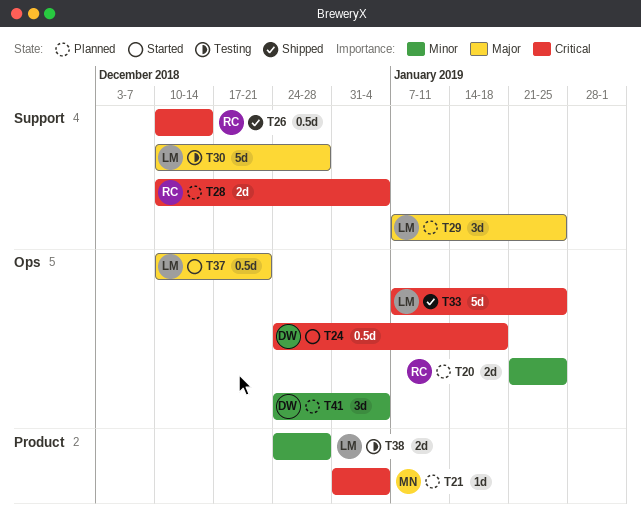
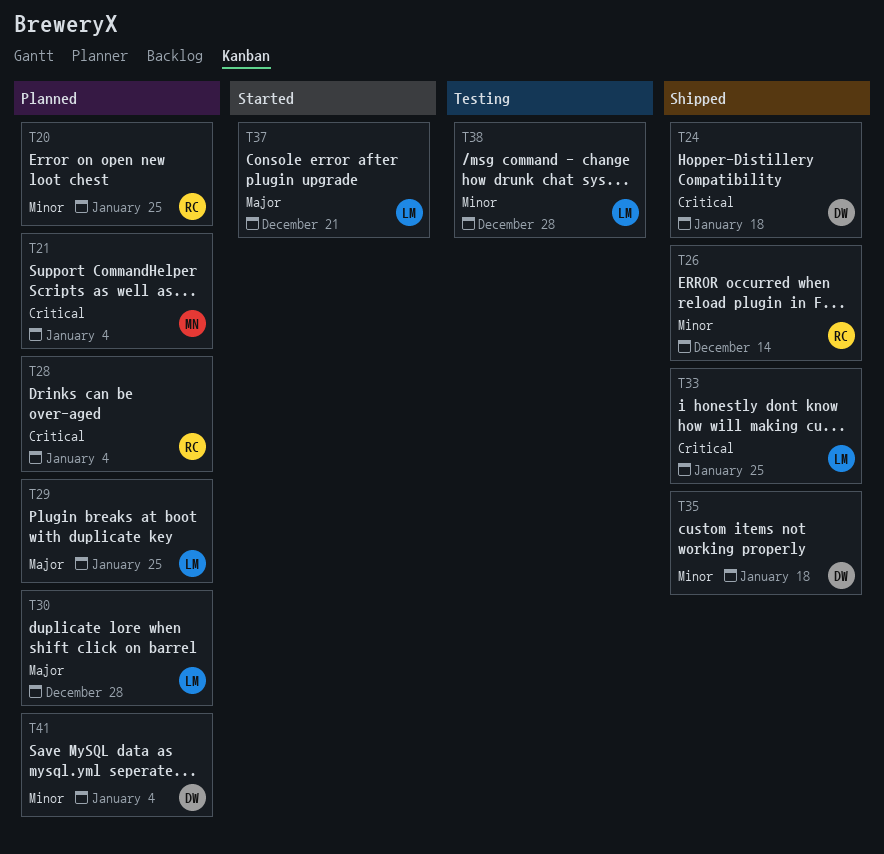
T24, status: Started -> Shipped
T26, priority: Critical -> Minor
T30, status: Testing -> Planned
T35: none -> present

